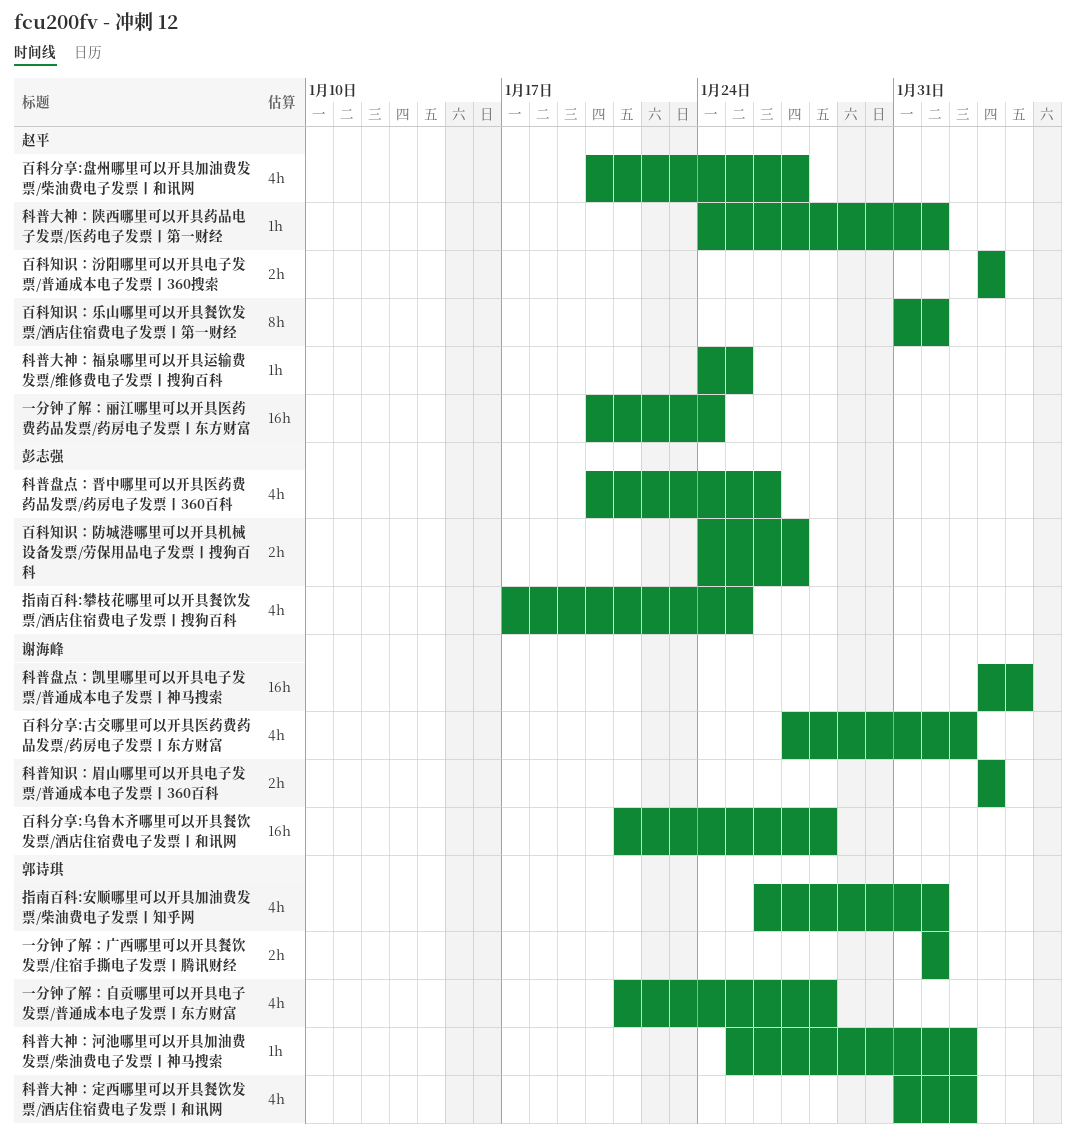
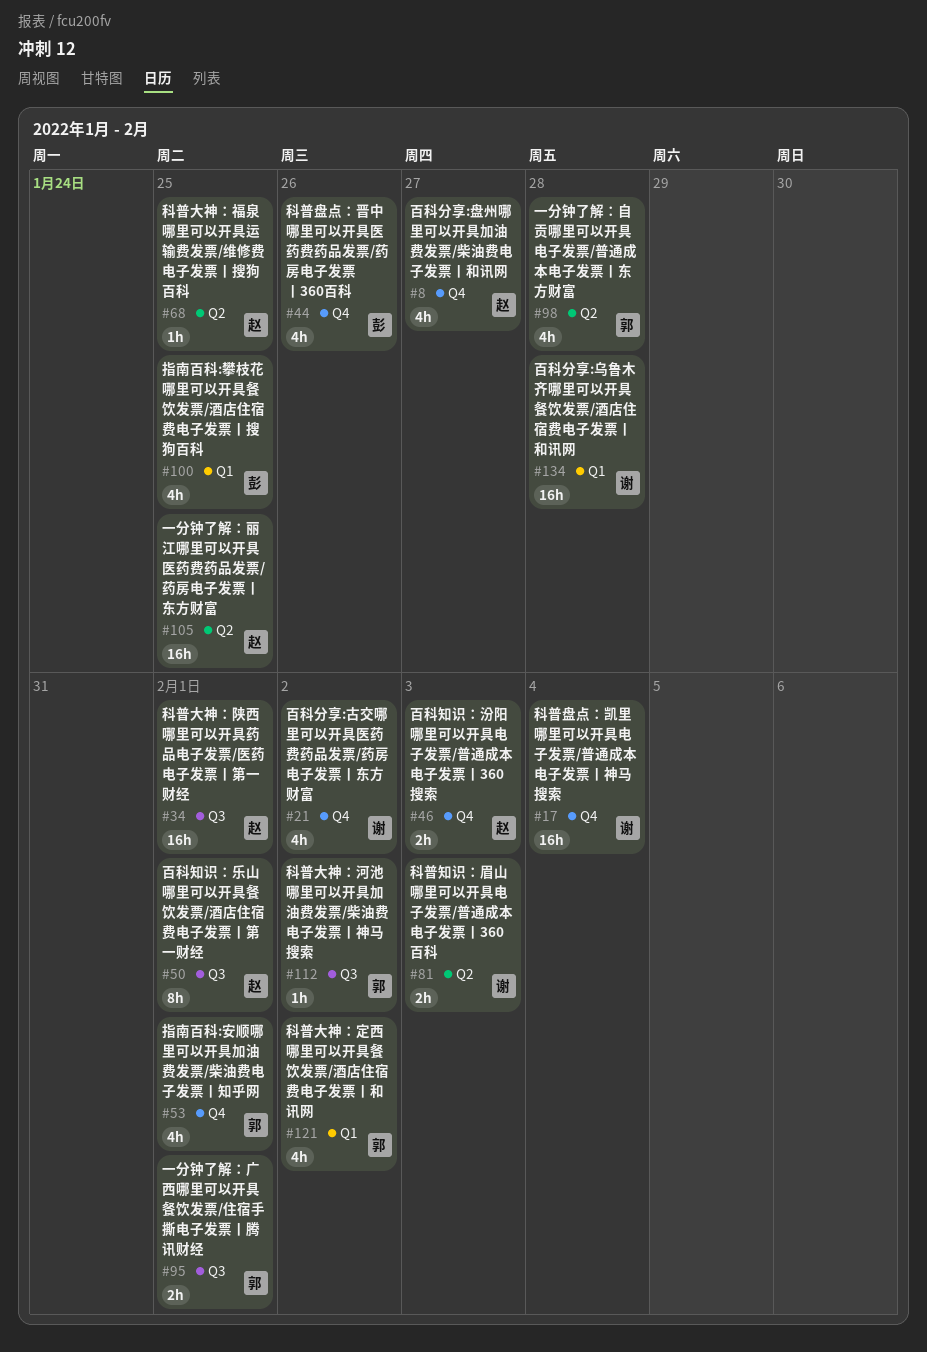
一分钟了解：丽江哪里可以开具医药费药品发票/药房电子发票丨东方财富, due: Jan 24 -> Jan 25
百科知识：防城港哪里可以开具机械设备发票/劳保用品电子发票丨搜狗百科: present -> none
科普大神：陕西哪里可以开具药品电子发票/医药电子发票丨第一财经, estimate: 1h -> 16h

